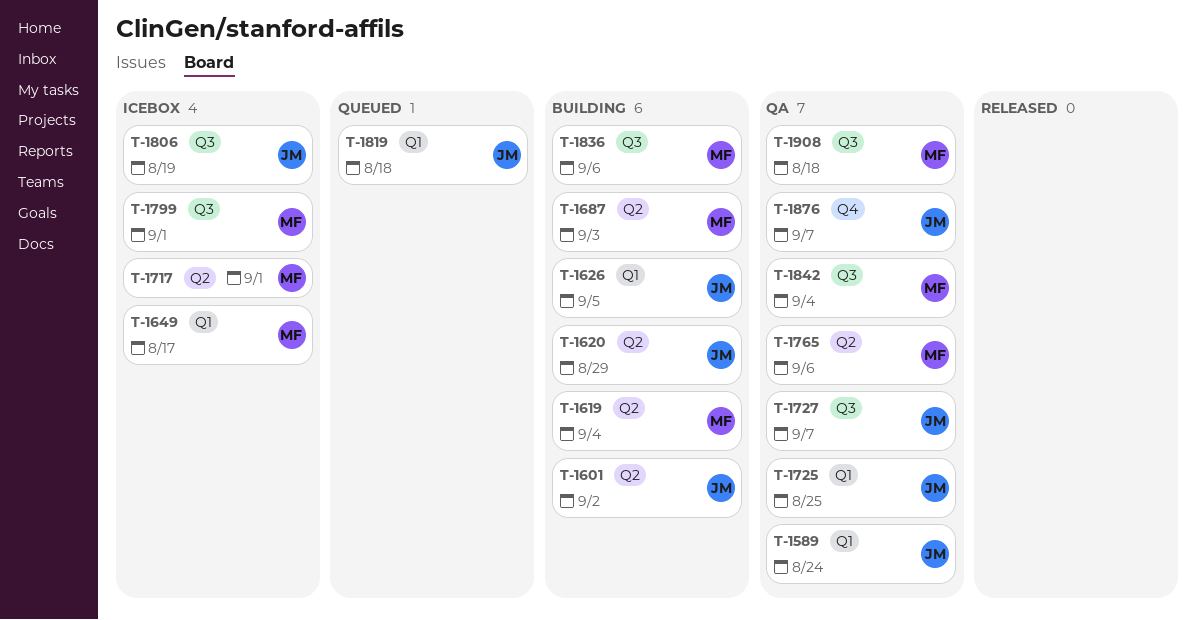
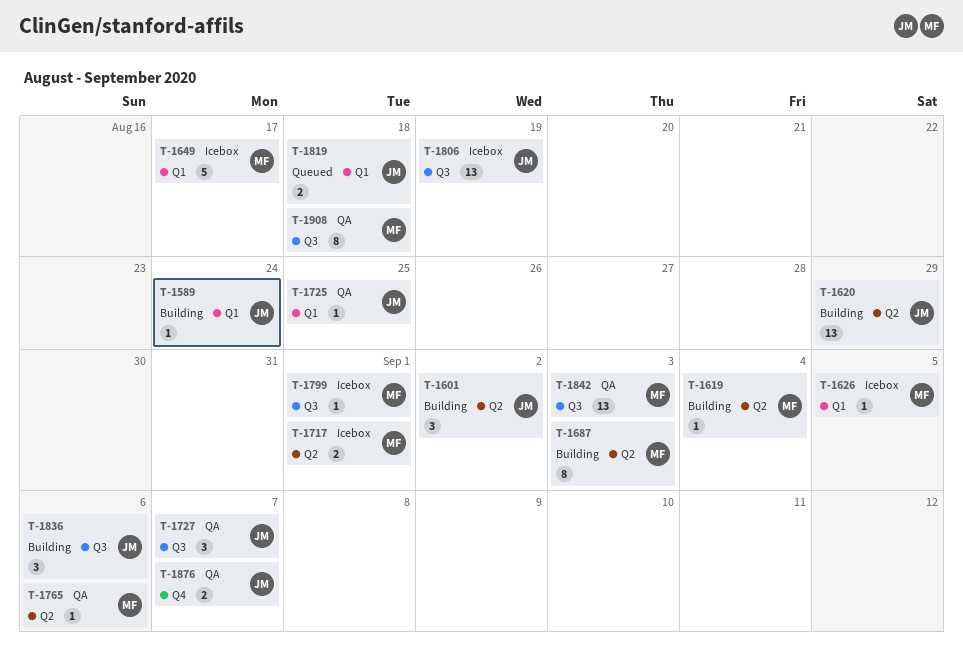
T-1589, status: QA -> Building
T-1626, status: Building -> Icebox
T-1626, owner: JM -> MF
T-1836, owner: MF -> JM
T-1842, due: Sep 4 -> Sep 3

